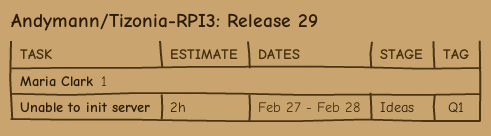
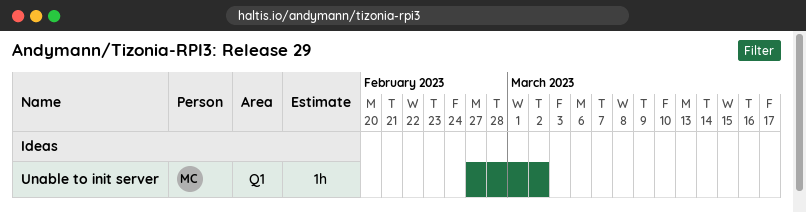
Unable to init server, estimate: 2h -> 1h
Unable to init server, due: Feb 28 -> Mar 2

